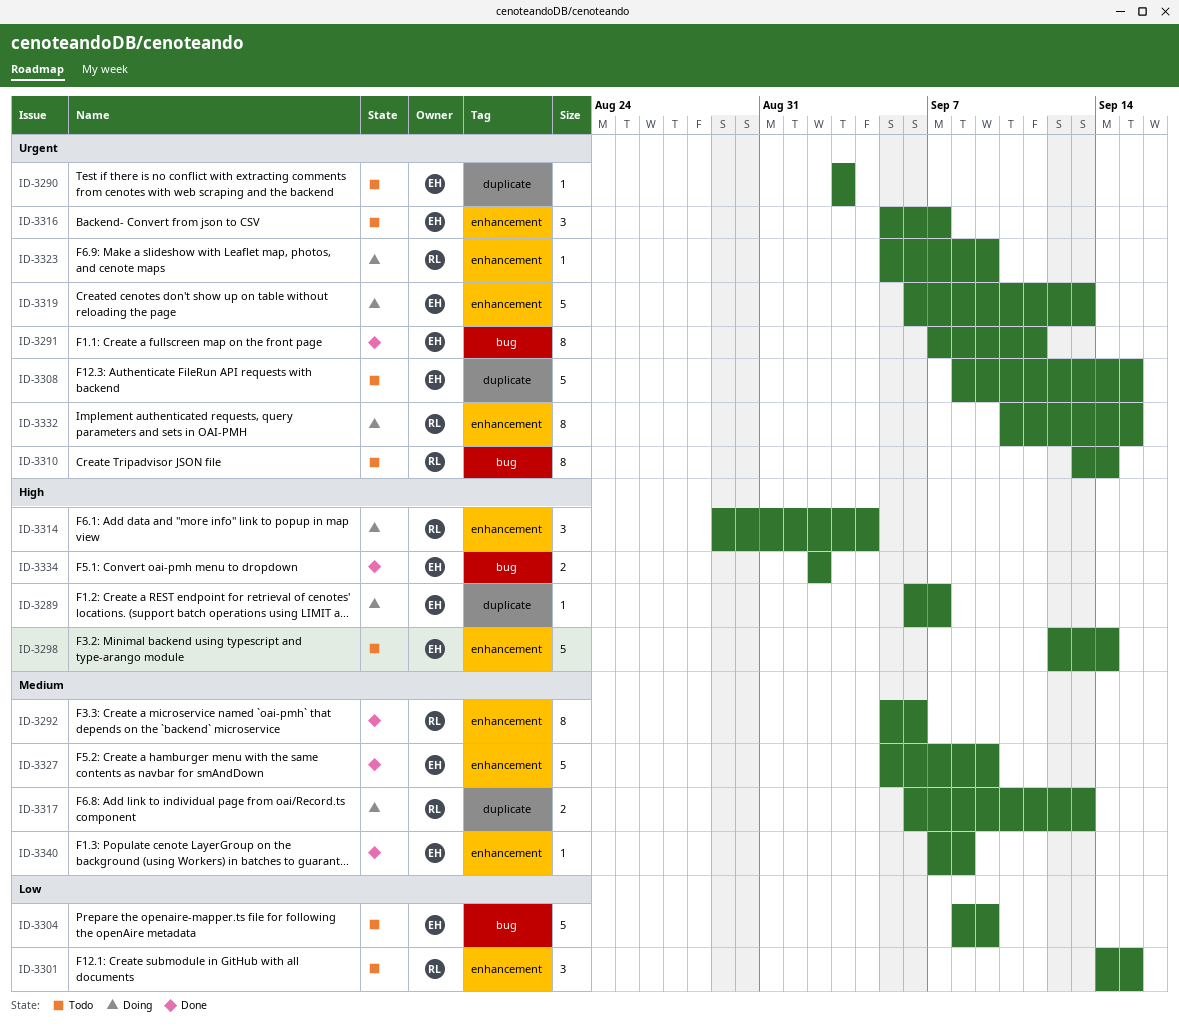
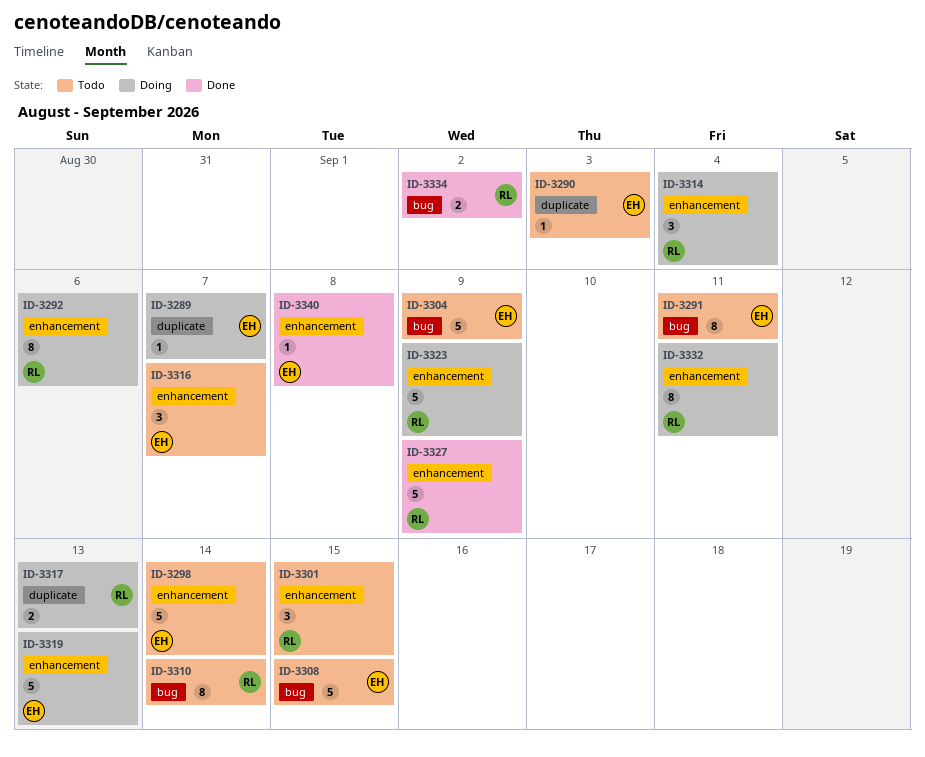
ID-3291, status: Done -> Todo
ID-3292, status: Done -> Doing
ID-3308, label: duplicate -> bug
ID-3323, estimate: 1 -> 5
ID-3327, owner: EH -> RL
ID-3332, due: Sep 15 -> Sep 11
ID-3334, owner: EH -> RL

